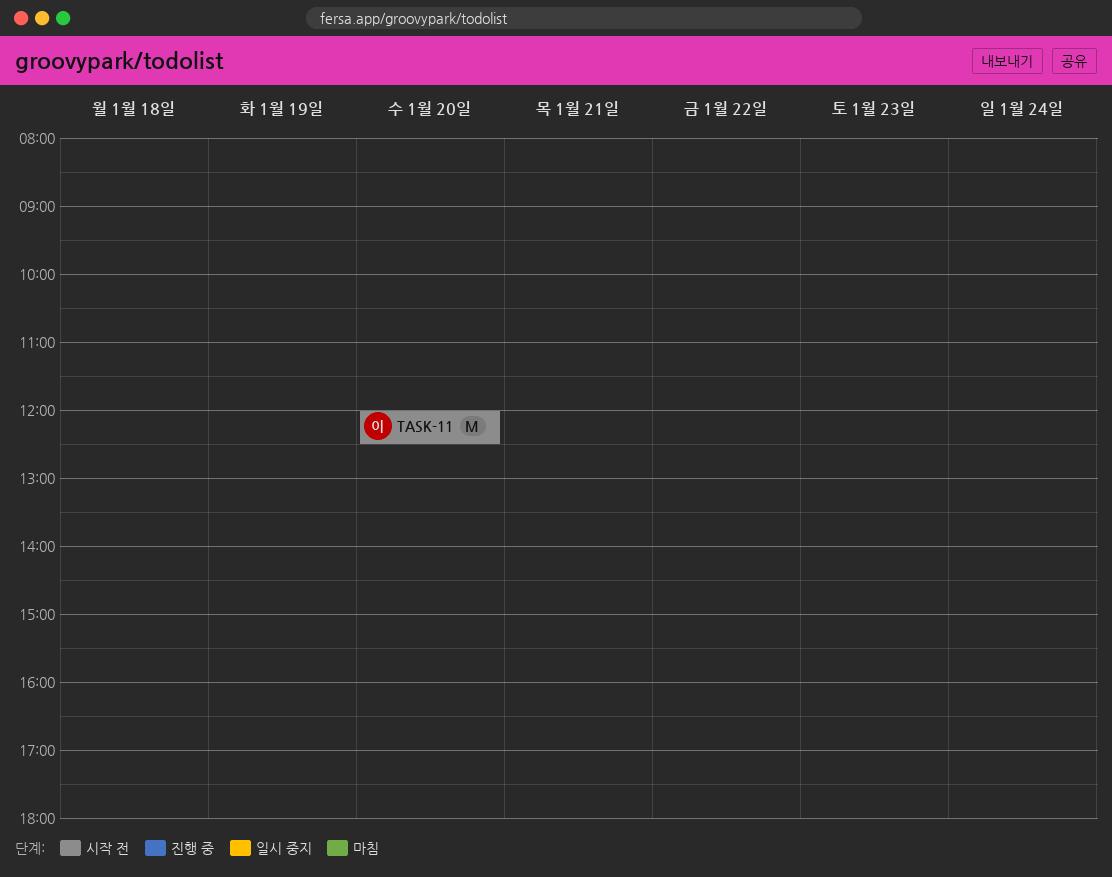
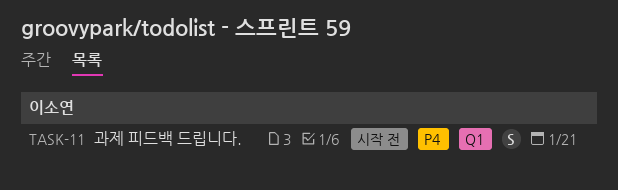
TASK-11, estimate: M -> S
TASK-11, day: Jan 20 -> Jan 21

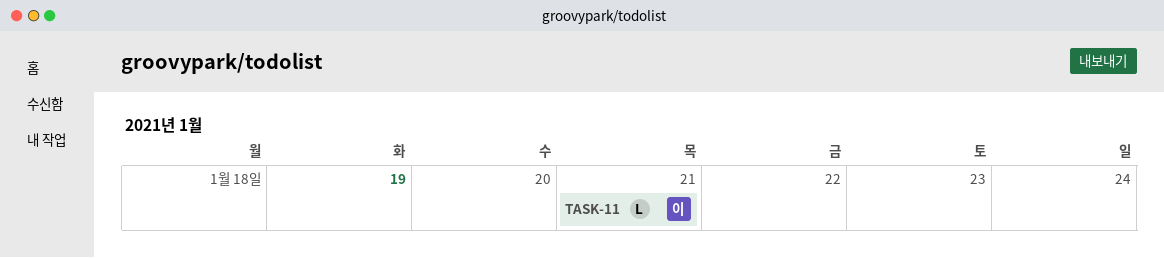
TASK-11, estimate: S -> L

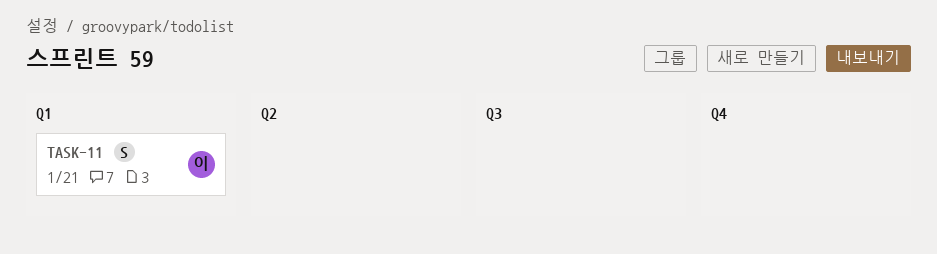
TASK-11, estimate: L -> S

